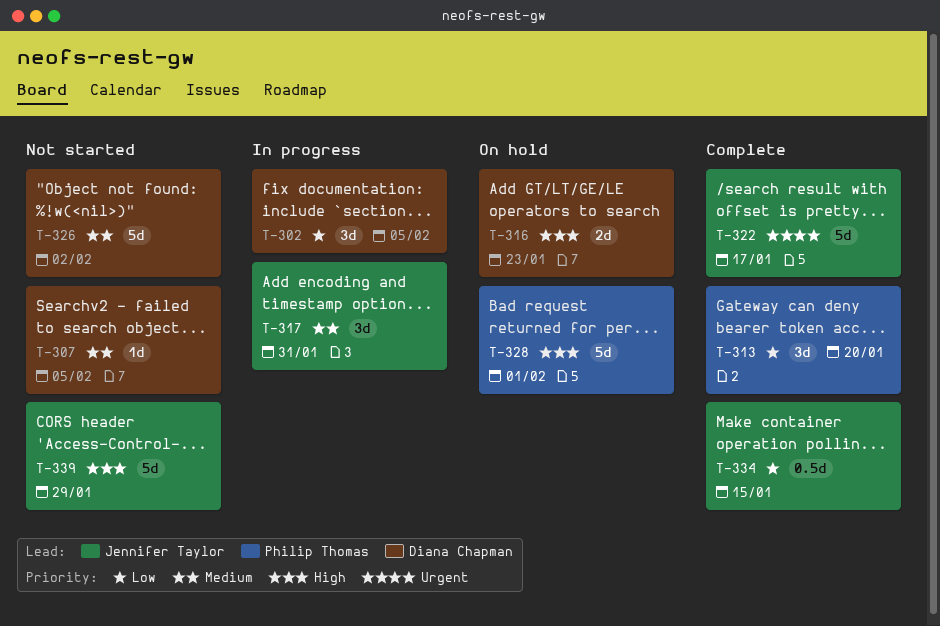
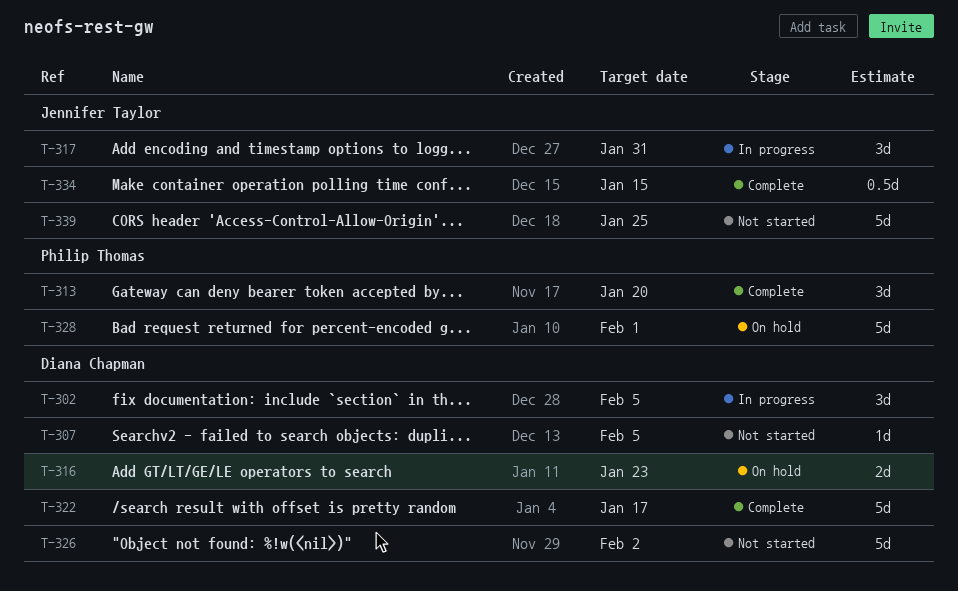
T-322, owner: Jennifer Taylor -> Diana Chapman
T-339, due: Jan 29 -> Jan 25

